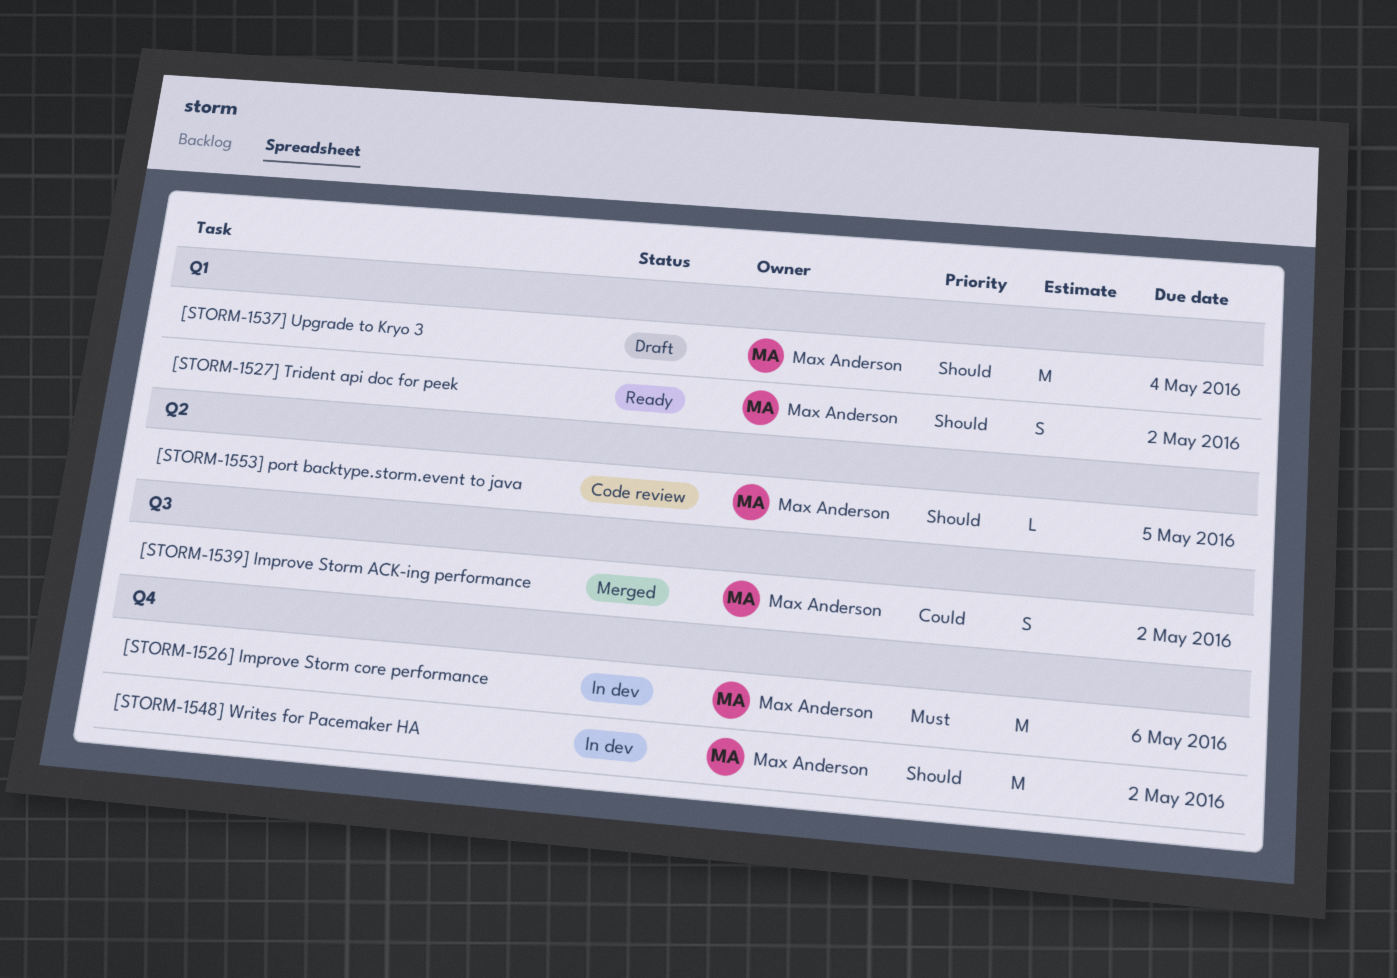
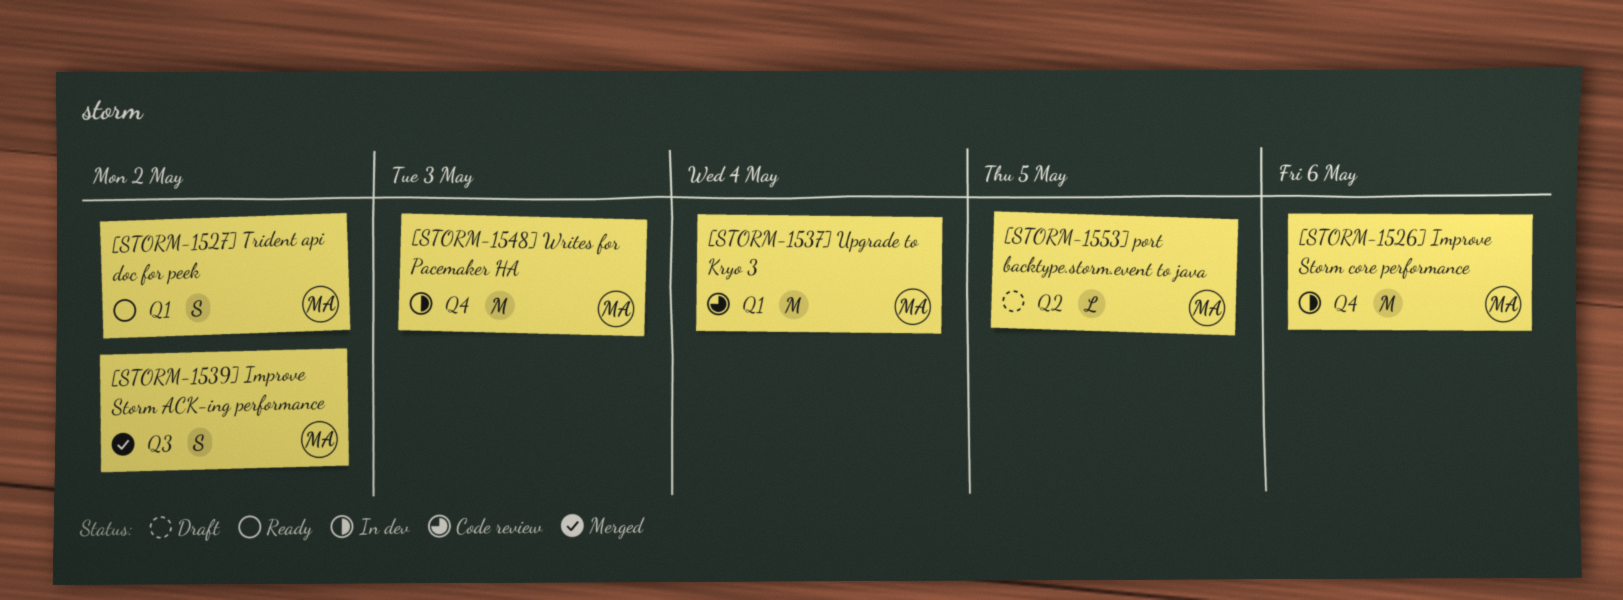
[STORM-1537] Upgrade to Kryo 3, status: Draft -> Code review
[STORM-1548] Writes for Pacemaker HA, due: May 2 -> May 3
[STORM-1553] port backtype.storm.event to java, status: Code review -> Draft

